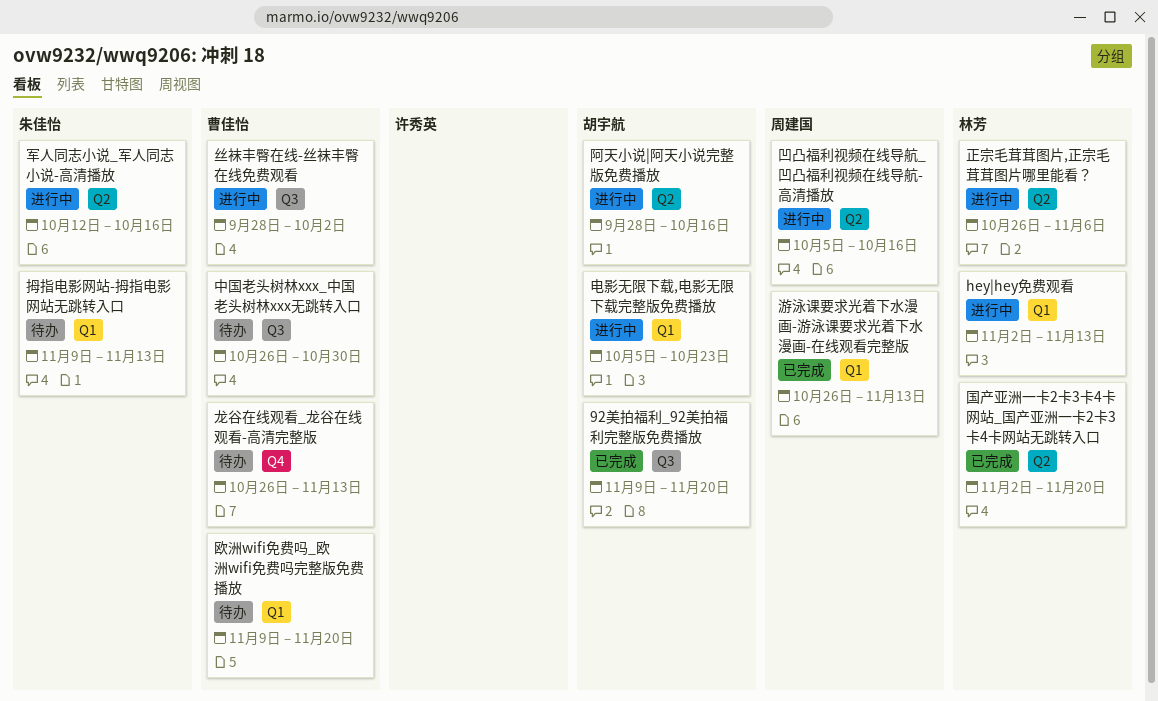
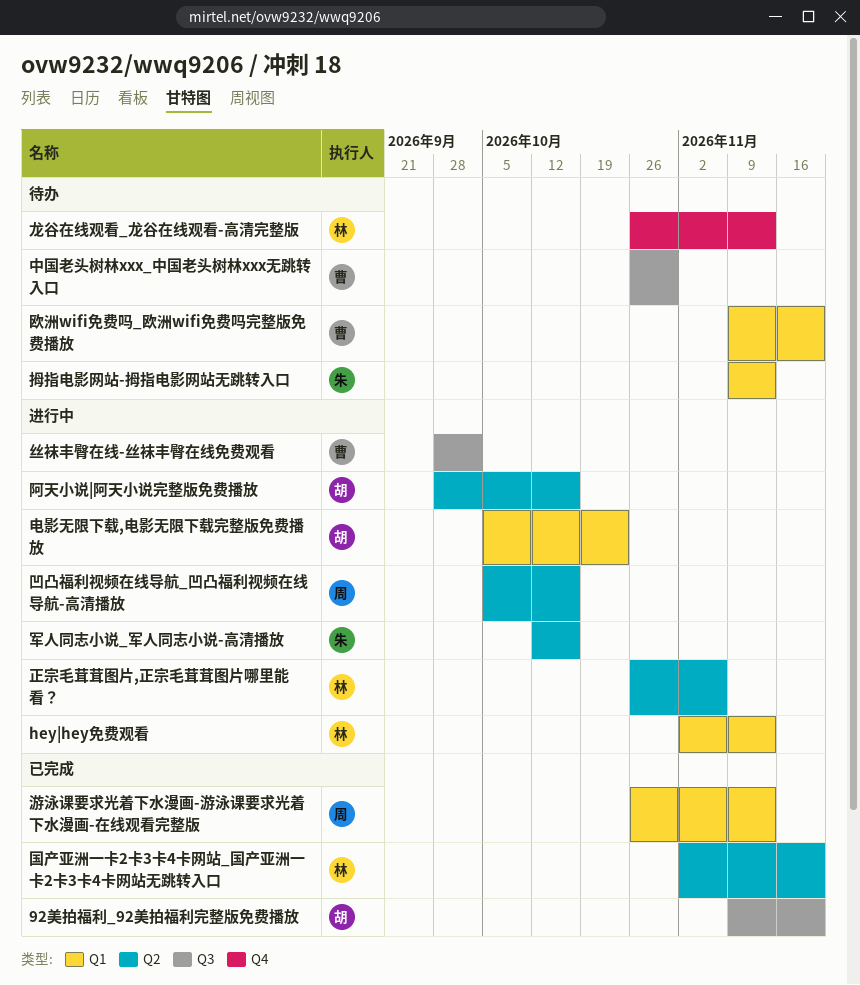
龙谷在线观看_龙谷在线观看-高清完整版, owner: 曹佳怡 -> 林芳

